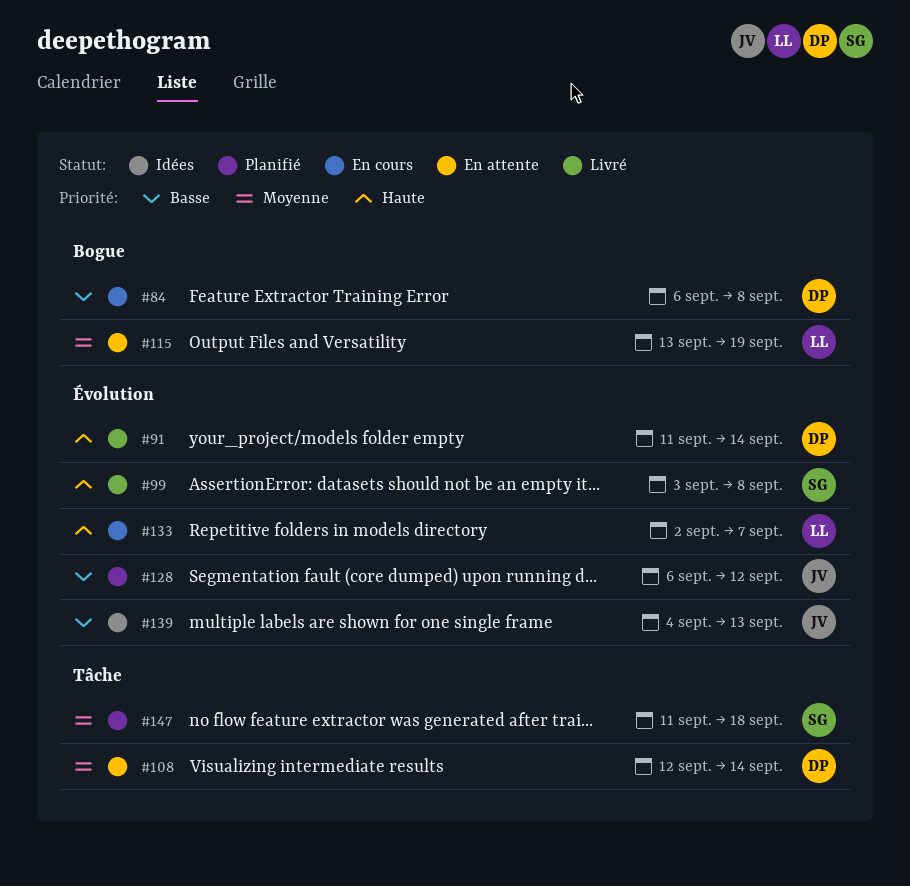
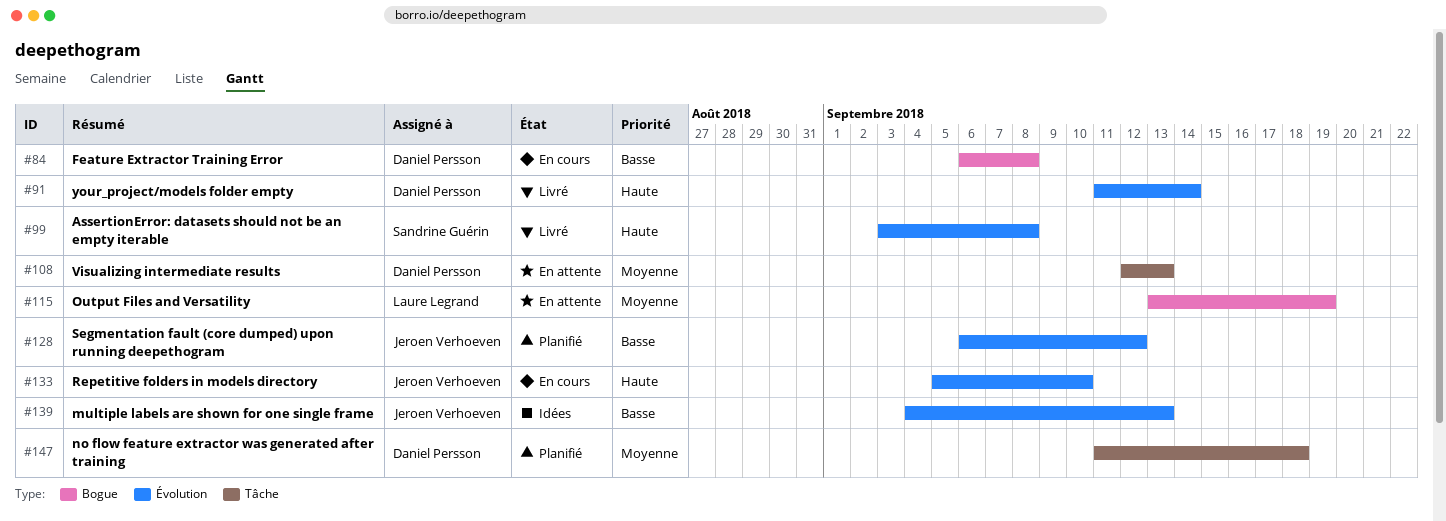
#108, due: Sep 14 -> Sep 13
#133, owner: Laure Legrand -> Jeroen Verhoeven
#133, start: Sep 2 -> Sep 5
#133, due: Sep 7 -> Sep 10
#147, owner: Sandrine Guérin -> Daniel Persson

